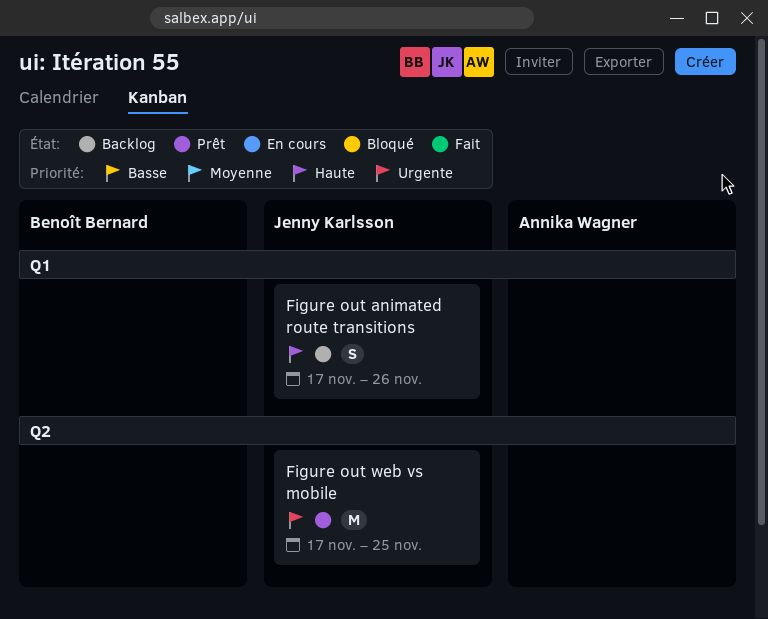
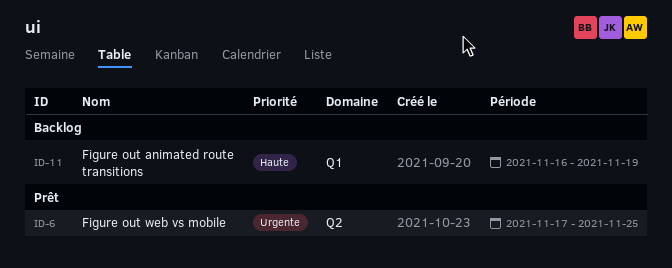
Figure out animated route transitions, start: Nov 17 -> Nov 16
Figure out animated route transitions, due: Nov 26 -> Nov 19

